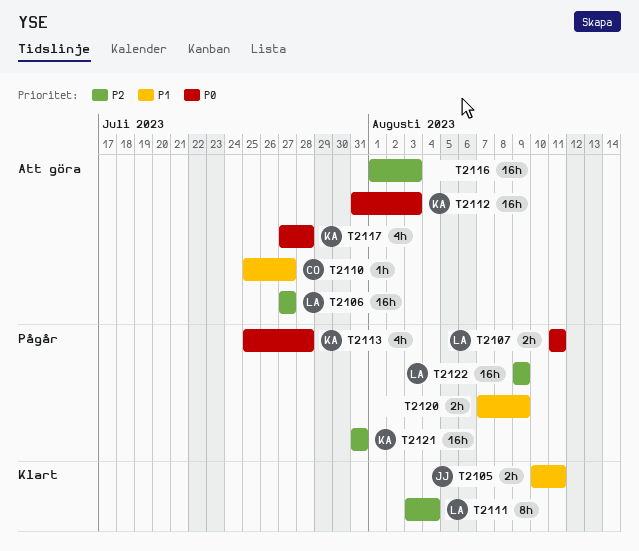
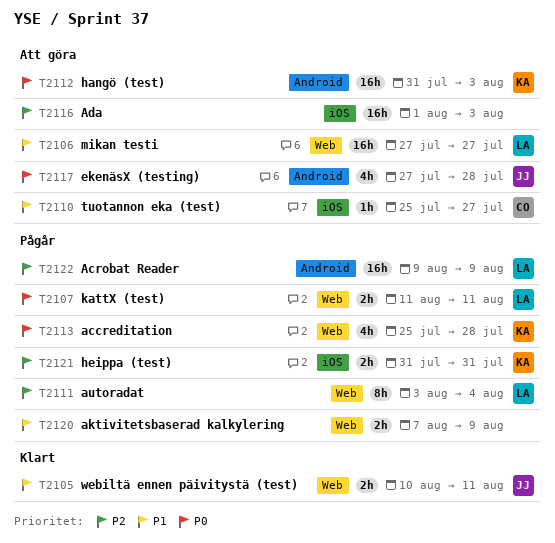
T2106, priority: P2 -> P1
T2111, status: Klart -> Pågår
T2117, owner: KA -> JJ
T2121, estimate: 16h -> 2h

